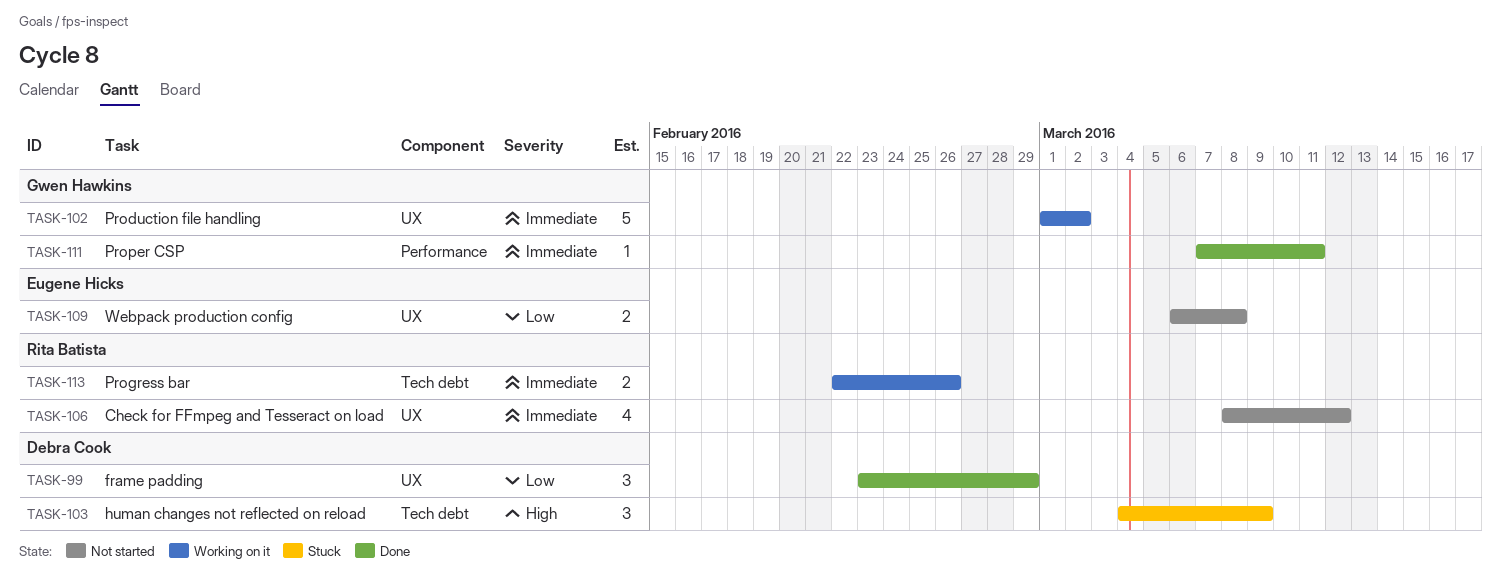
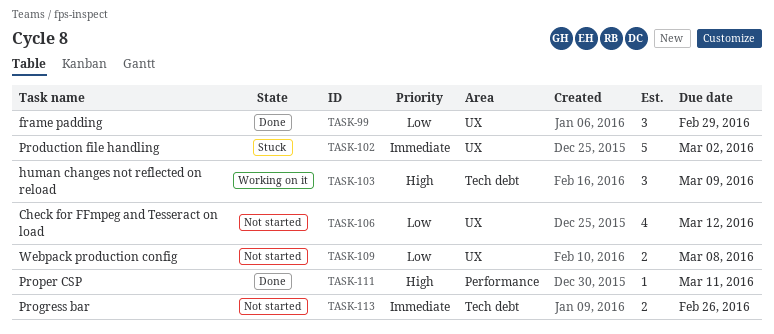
TASK-102, status: Working on it -> Stuck
TASK-103, status: Stuck -> Working on it
TASK-106, priority: Immediate -> Low
TASK-111, priority: Immediate -> High
TASK-113, status: Working on it -> Not started

